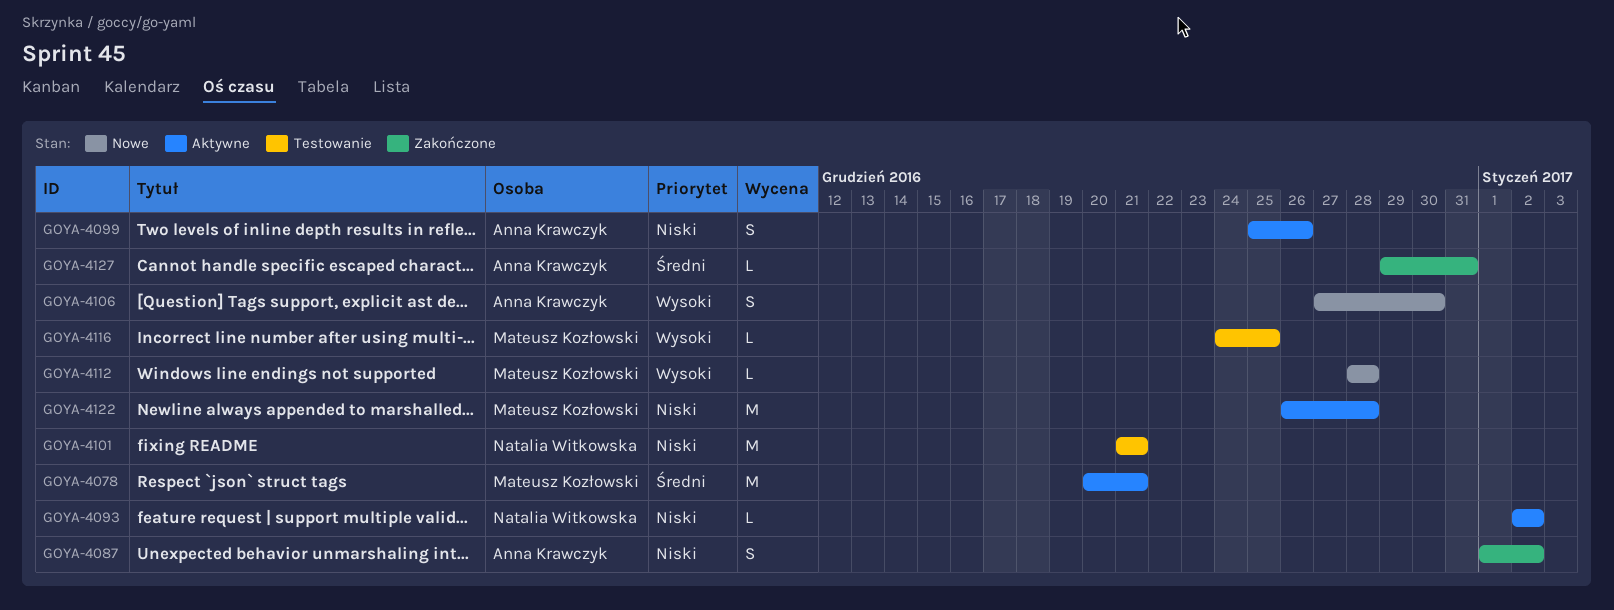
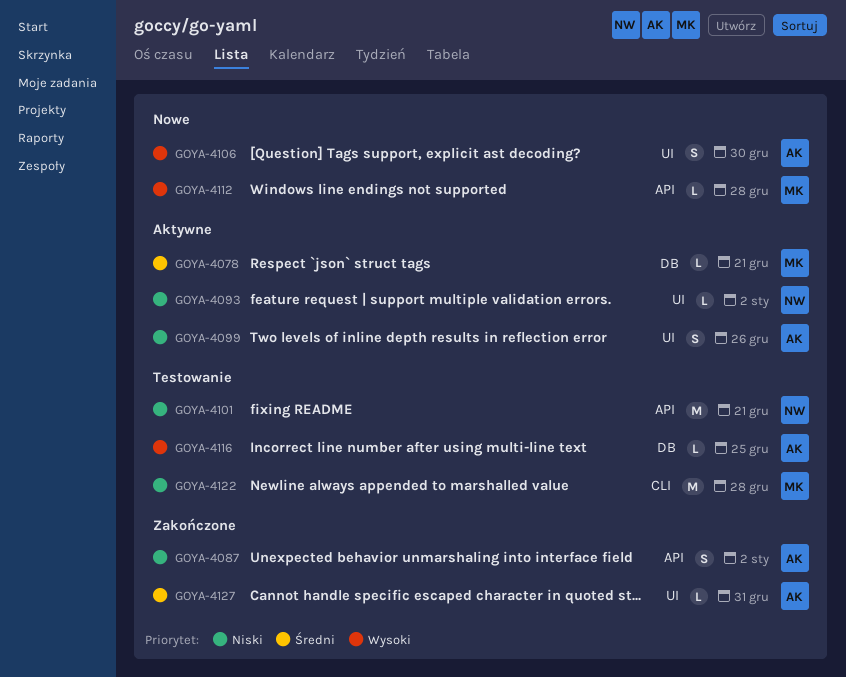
GOYA-4078, estimate: M -> L
GOYA-4116, owner: Mateusz Kozłowski -> Anna Krawczyk
GOYA-4122, status: Aktywne -> Testowanie

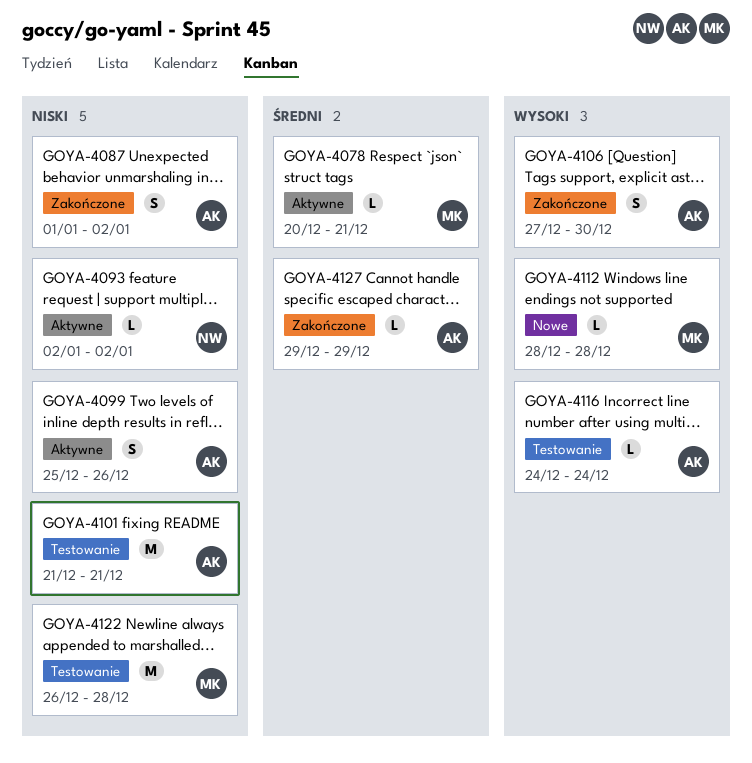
GOYA-4101, owner: NW -> AK
GOYA-4106, status: Nowe -> Zakończone
GOYA-4116, due: Dec 25 -> Dec 24
GOYA-4127, due: Dec 31 -> Dec 29

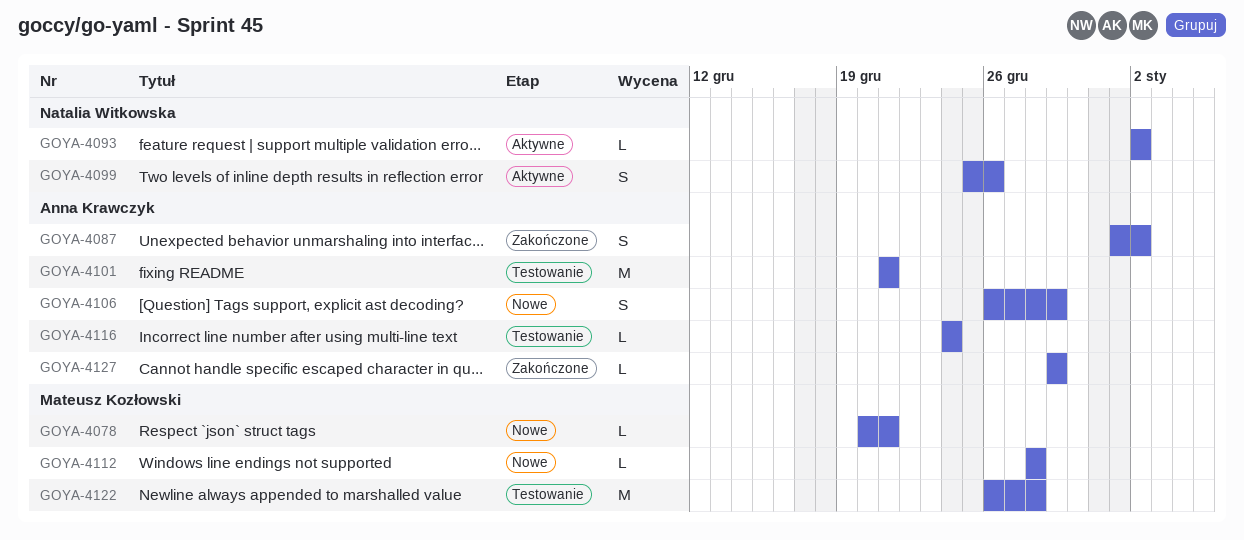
GOYA-4078, status: Aktywne -> Nowe
GOYA-4099, owner: Anna Krawczyk -> Natalia Witkowska
GOYA-4106, status: Zakończone -> Nowe
GOYA-4106, start: Dec 27 -> Dec 26
GOYA-4106, due: Dec 30 -> Dec 29

